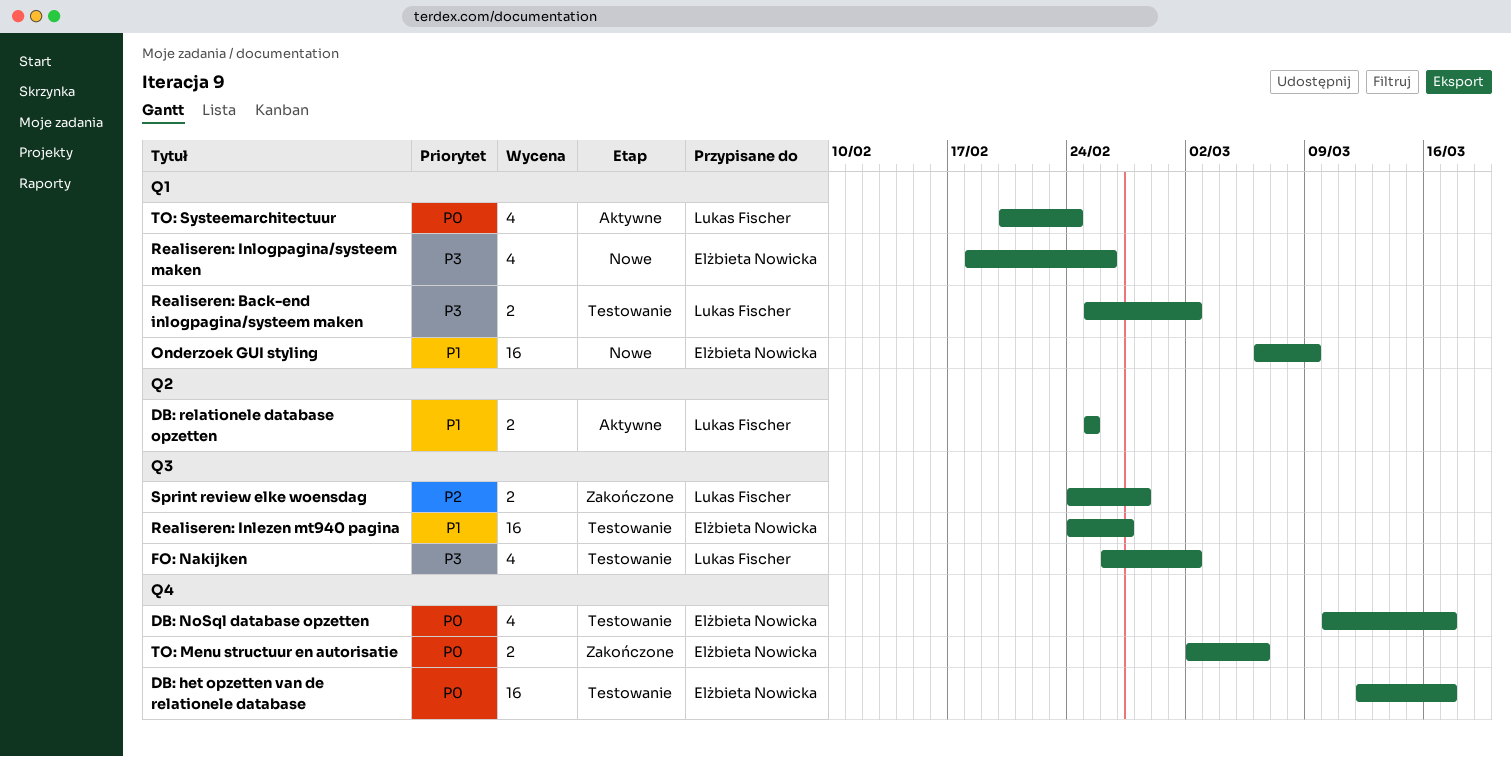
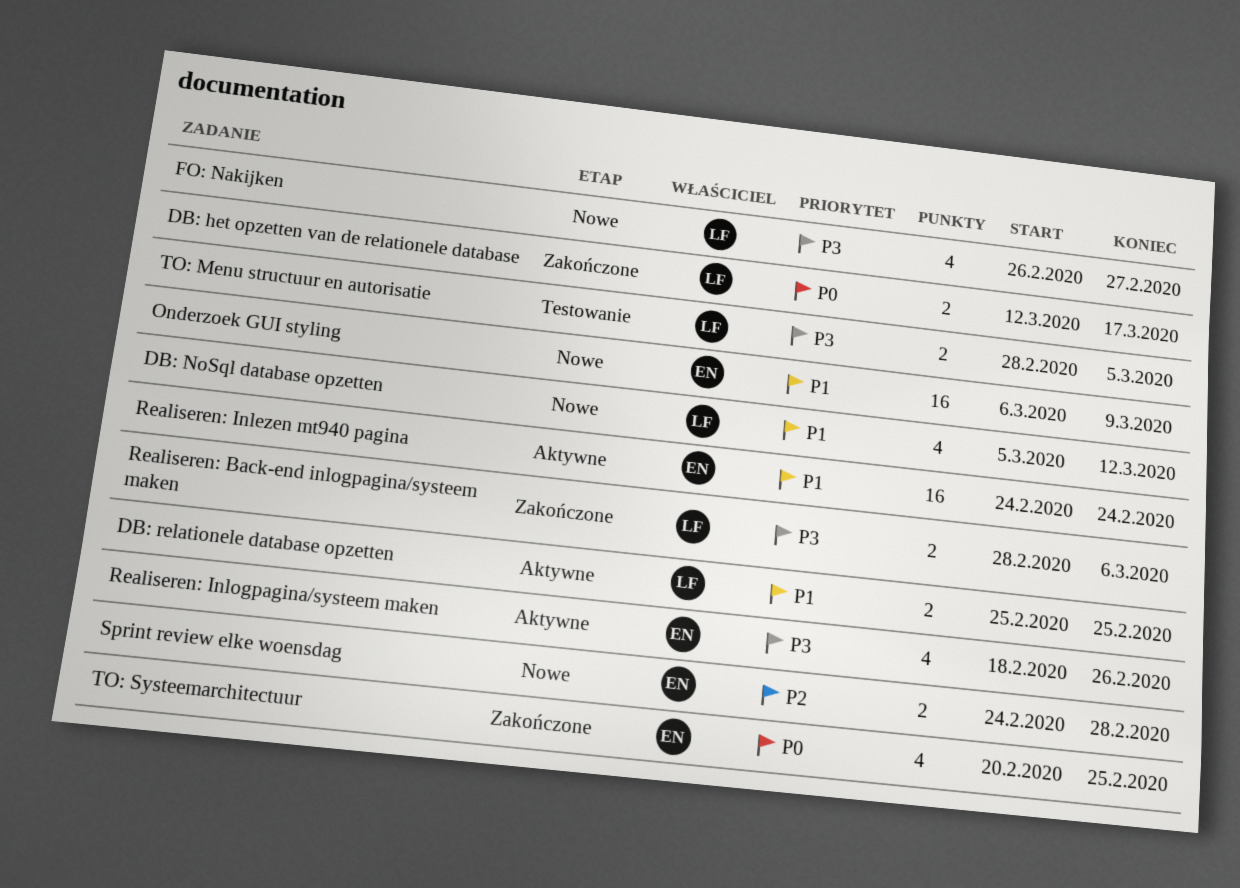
DB: het opzetten van de relationele database, status: Testowanie -> Zakończone
DB: het opzetten van de relationele database, owner: Elżbieta Nowicka -> Lukas Fischer
DB: het opzetten van de relationele database, estimate: 16 -> 2
DB: NoSql database opzetten, status: Testowanie -> Nowe
DB: NoSql database opzetten, owner: Elżbieta Nowicka -> Lukas Fischer
DB: NoSql database opzetten, priority: P0 -> P1
DB: NoSql database opzetten, start: Mar 10 -> Mar 5
DB: NoSql database opzetten, due: Mar 17 -> Mar 12
FO: Nakijken, status: Testowanie -> Nowe
FO: Nakijken, due: Mar 2 -> Feb 27
Realiseren: Back-end inlogpagina/systeem maken, status: Testowanie -> Zakończone
Realiseren: Back-end inlogpagina/systeem maken, start: Feb 25 -> Feb 28
Realiseren: Back-end inlogpagina/systeem maken, due: Mar 2 -> Mar 6
Realiseren: Inlezen mt940 pagina, status: Testowanie -> Aktywne
Realiseren: Inlezen mt940 pagina, due: Feb 27 -> Feb 24
Realiseren: Inlogpagina/systeem maken, status: Nowe -> Aktywne
Sprint review elke woensdag, status: Zakończone -> Nowe
Sprint review elke woensdag, owner: Lukas Fischer -> Elżbieta Nowicka
TO: Menu structuur en autorisatie, status: Zakończone -> Testowanie
TO: Menu structuur en autorisatie, owner: Elżbieta Nowicka -> Lukas Fischer
TO: Menu structuur en autorisatie, priority: P0 -> P3
TO: Menu structuur en autorisatie, start: Mar 2 -> Feb 28
TO: Menu structuur en autorisatie, due: Mar 6 -> Mar 5
TO: Systeemarchitectuur, status: Aktywne -> Zakończone
TO: Systeemarchitectuur, owner: Lukas Fischer -> Elżbieta Nowicka
TO: Systeemarchitectuur, due: Feb 24 -> Feb 25

